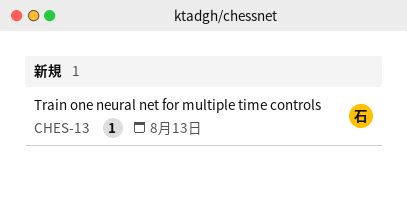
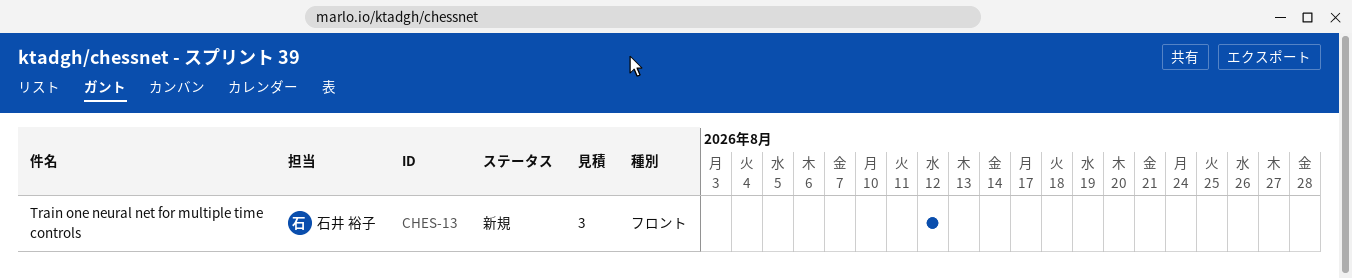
CHES-13, estimate: 1 -> 3
CHES-13, due: Aug 13 -> Aug 12

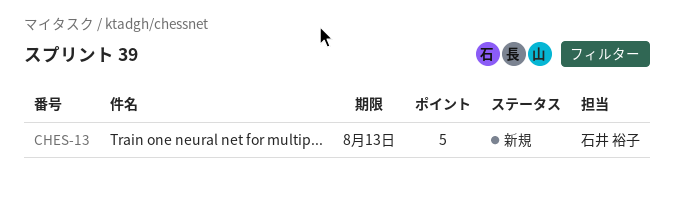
CHES-13, estimate: 3 -> 5
CHES-13, due: Aug 12 -> Aug 13

